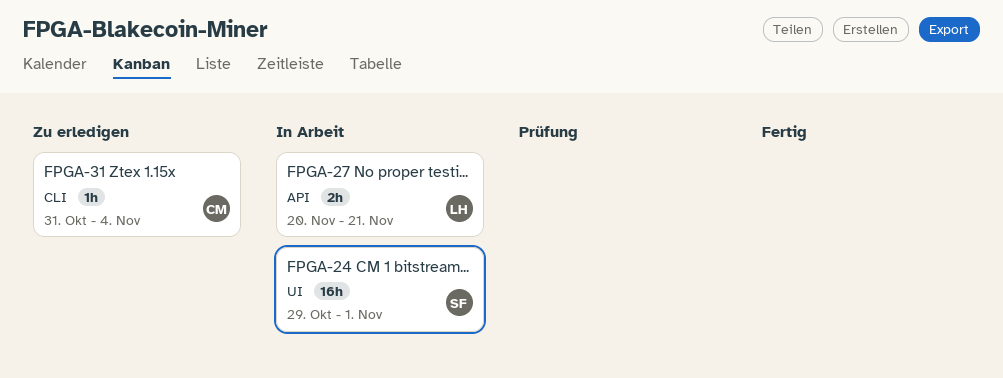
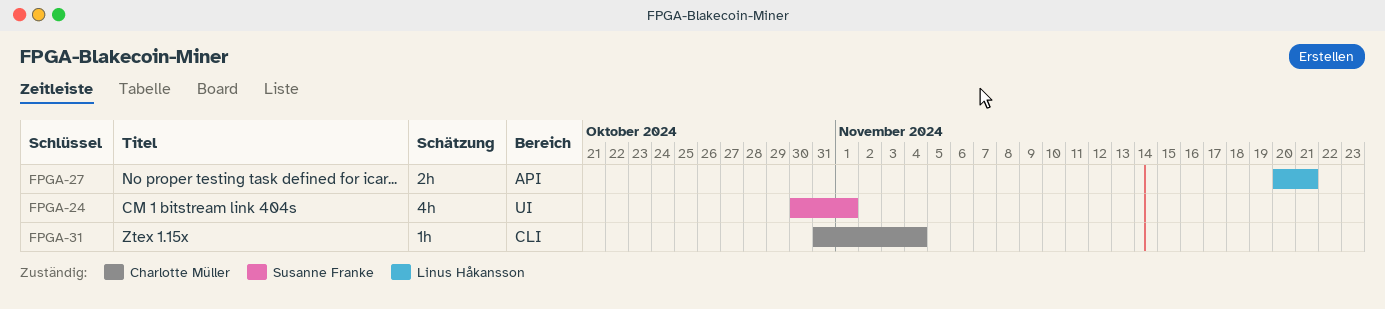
FPGA-24, estimate: 16h -> 4h
FPGA-24, start: Oct 29 -> Oct 30

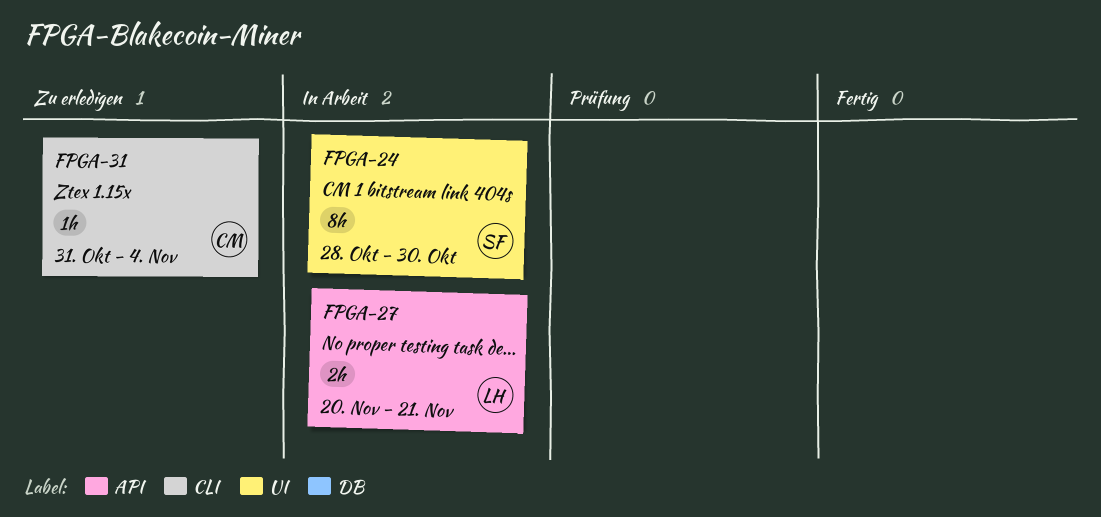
FPGA-24, estimate: 4h -> 8h
FPGA-24, start: Oct 30 -> Oct 28
FPGA-24, due: Nov 1 -> Oct 30

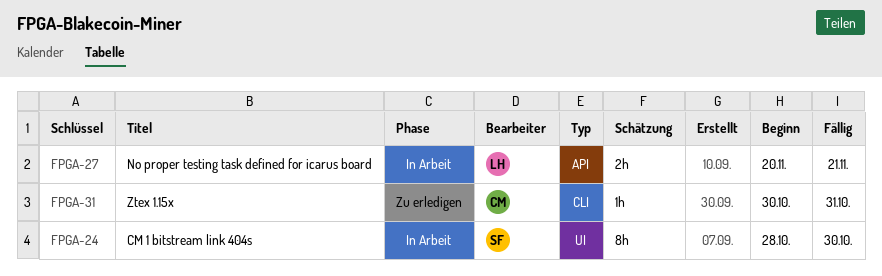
FPGA-31, start: Oct 31 -> Oct 30
FPGA-31, due: Nov 4 -> Oct 31

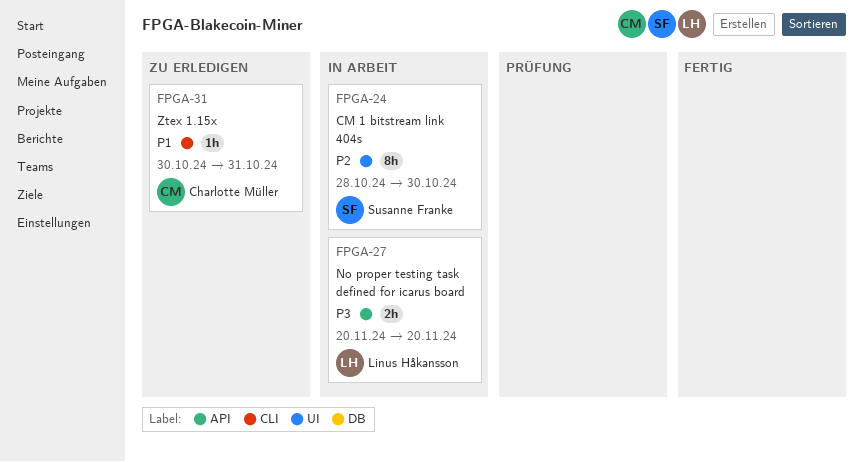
FPGA-27, due: Nov 21 -> Nov 20

